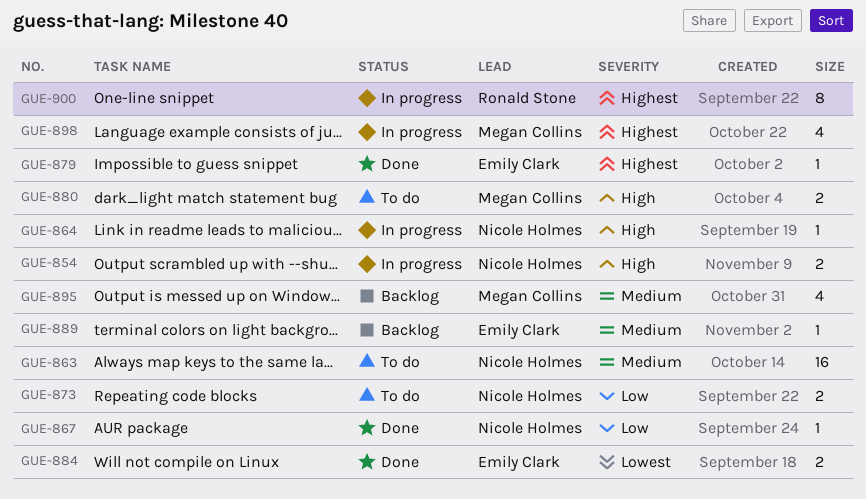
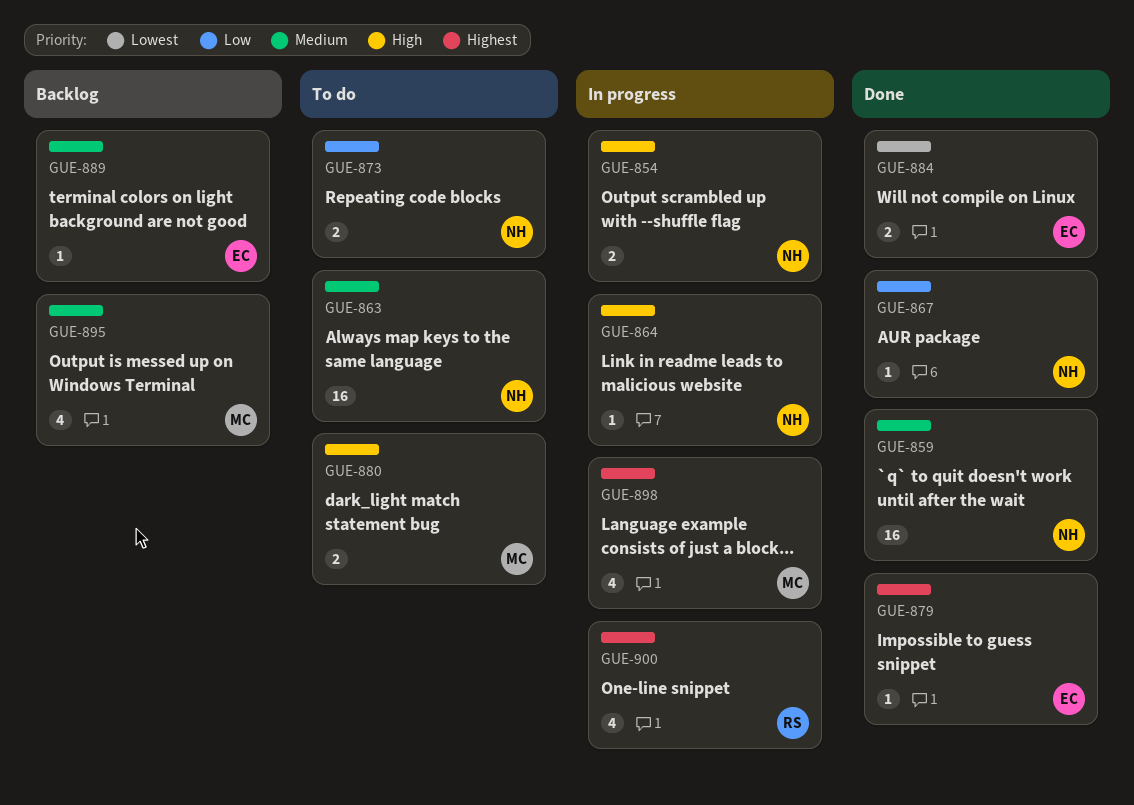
GUE-859: none -> present
GUE-900, estimate: 8 -> 4

